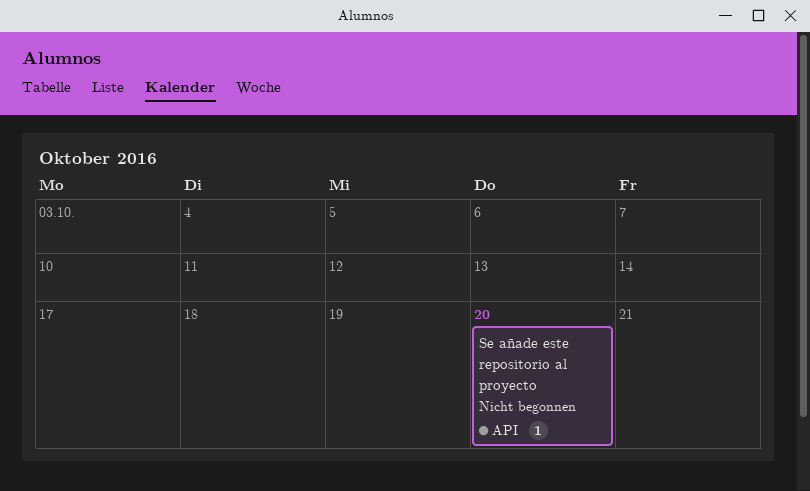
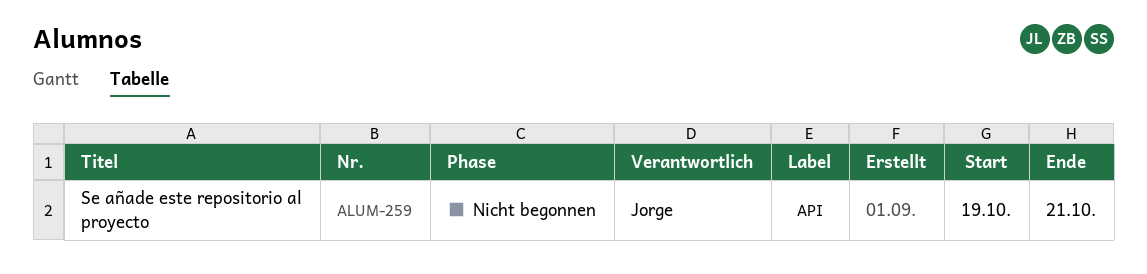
Se añade este repositorio al proyecto, due: Oct 20 -> Oct 21

